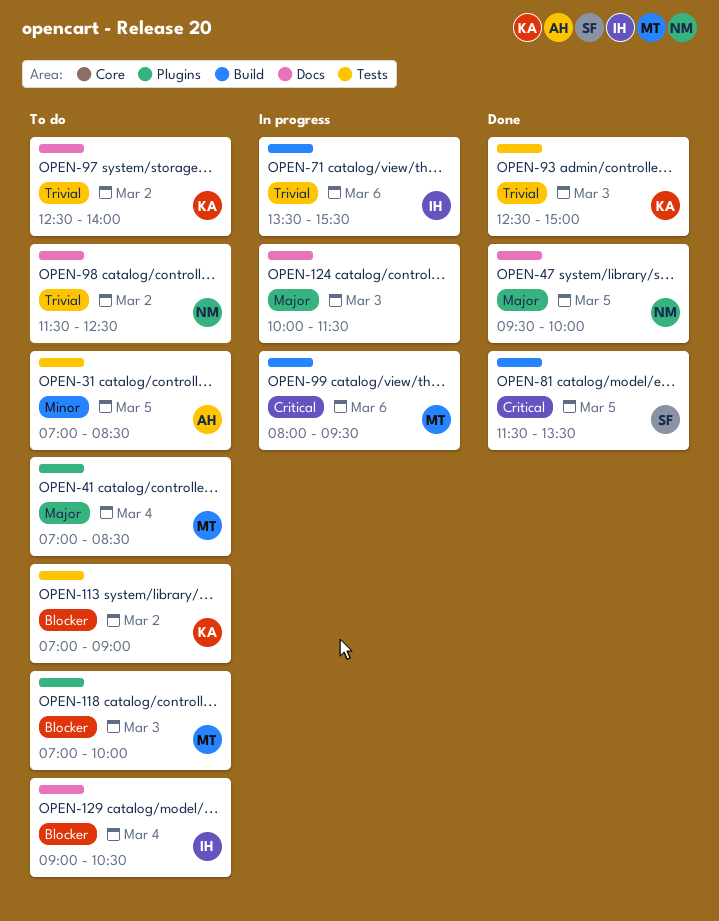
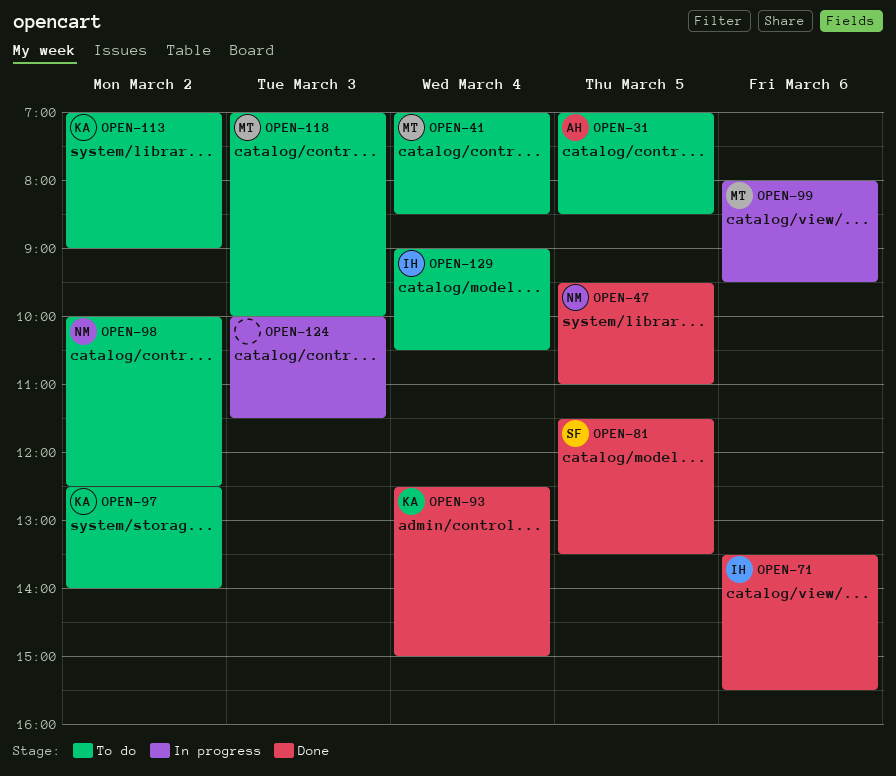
OPEN-47, ends: 10:00 -> 11:00
OPEN-71, status: In progress -> Done
OPEN-93, day: Mar 3 -> Mar 4
OPEN-98, begins: 11:30 -> 10:00

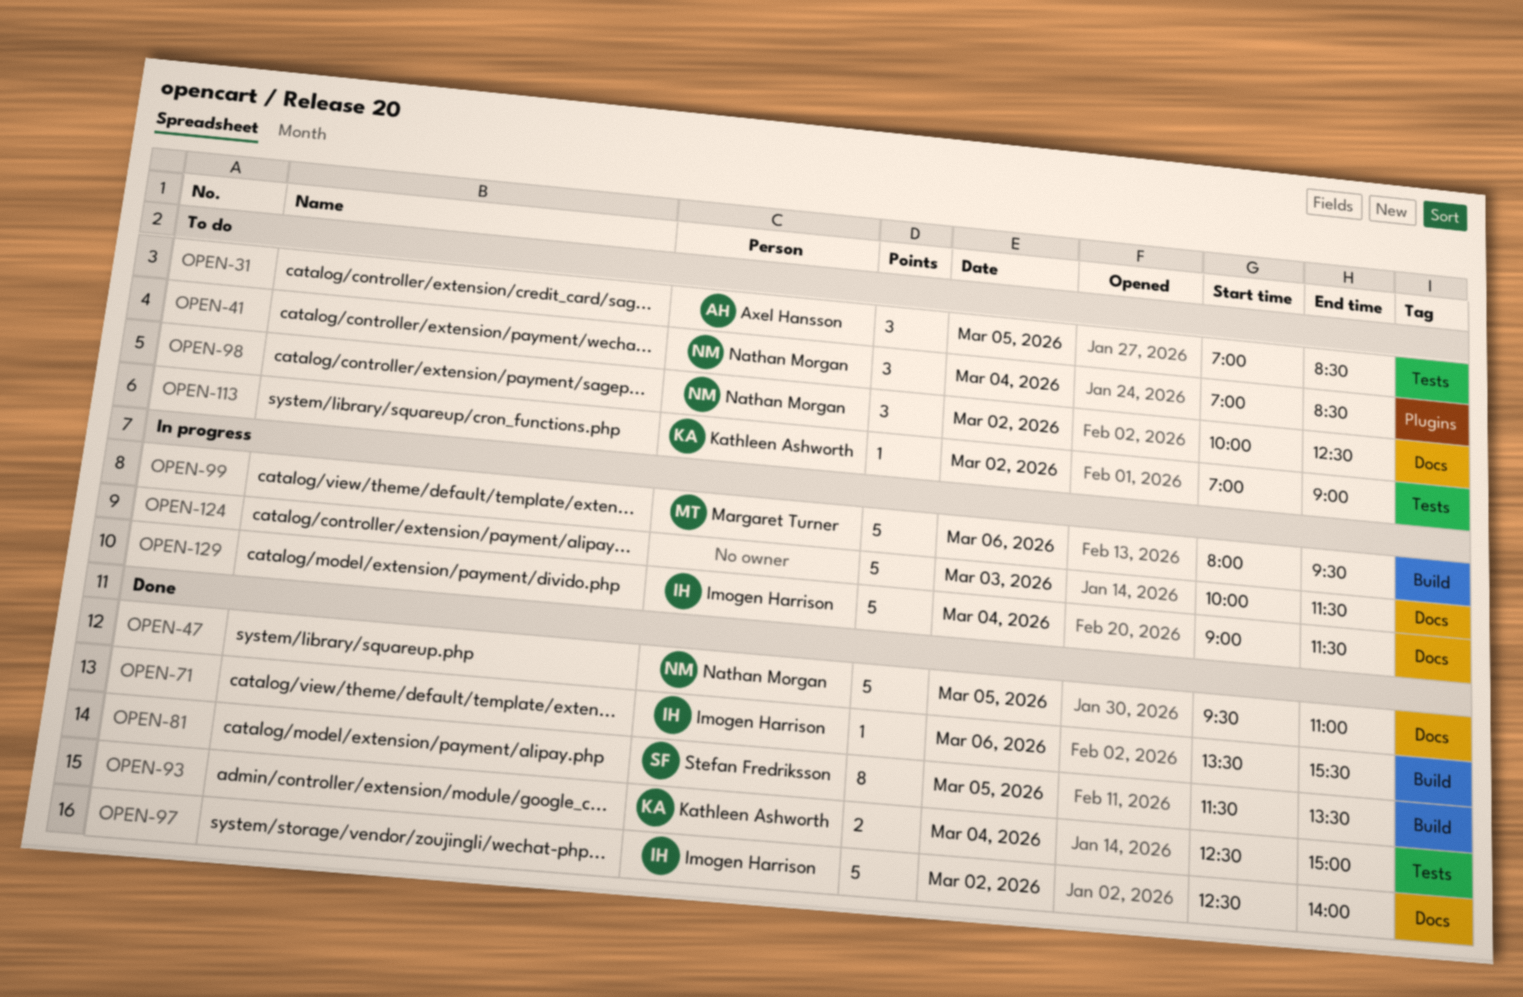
OPEN-41, owner: Margaret Turner -> Nathan Morgan
OPEN-97, status: To do -> Done
OPEN-97, owner: Kathleen Ashworth -> Imogen Harrison
OPEN-118: present -> none
OPEN-129, status: To do -> In progress
OPEN-129, ends: 10:30 -> 11:30

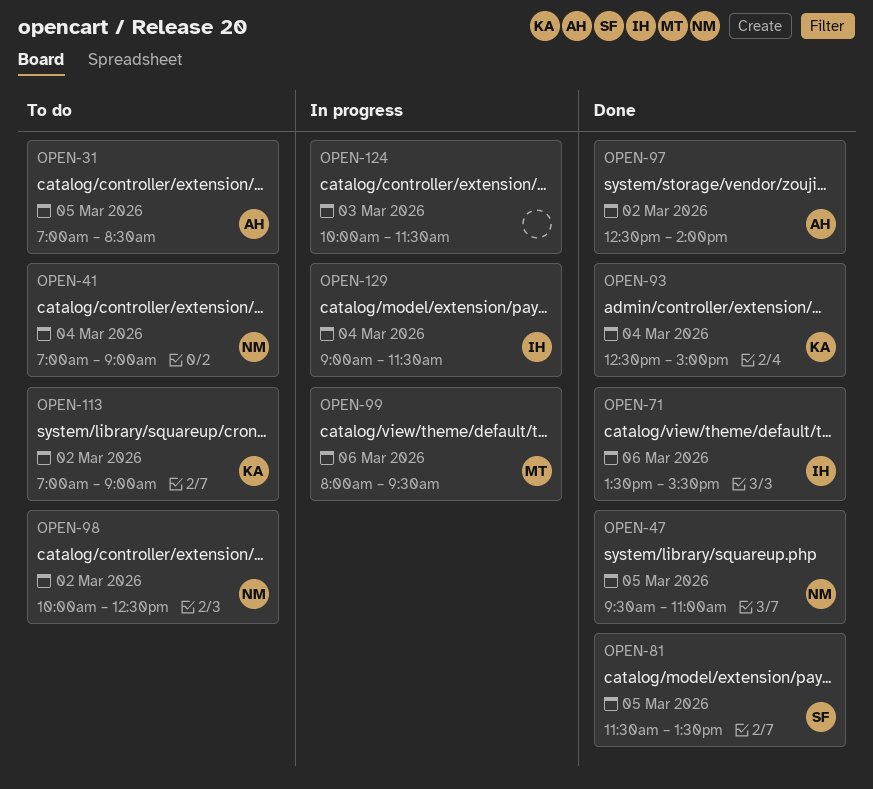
OPEN-41, ends: 08:30 -> 09:00
OPEN-97, owner: Imogen Harrison -> Axel Hansson

